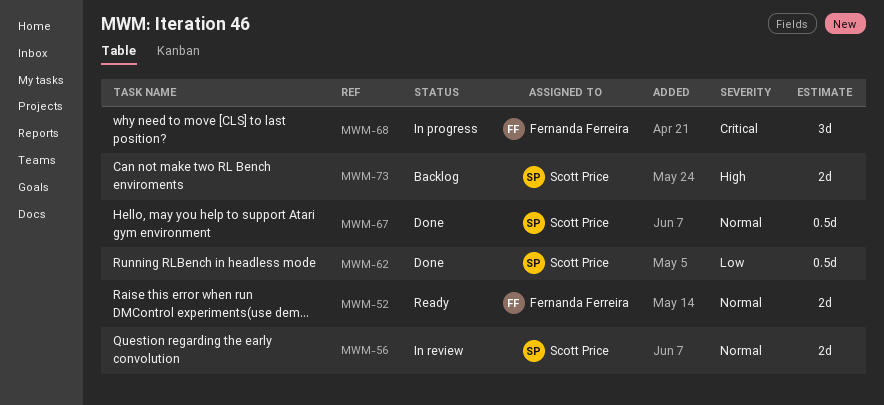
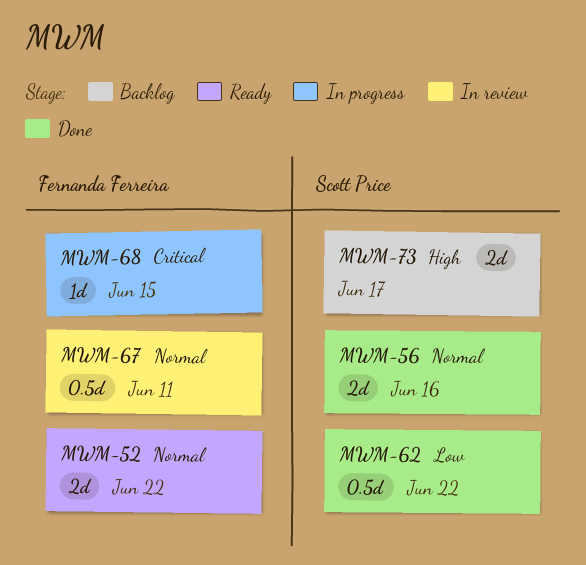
MWM-56, status: In review -> Done
MWM-67, status: Done -> In review
MWM-67, owner: Scott Price -> Fernanda Ferreira
MWM-68, estimate: 3d -> 1d

